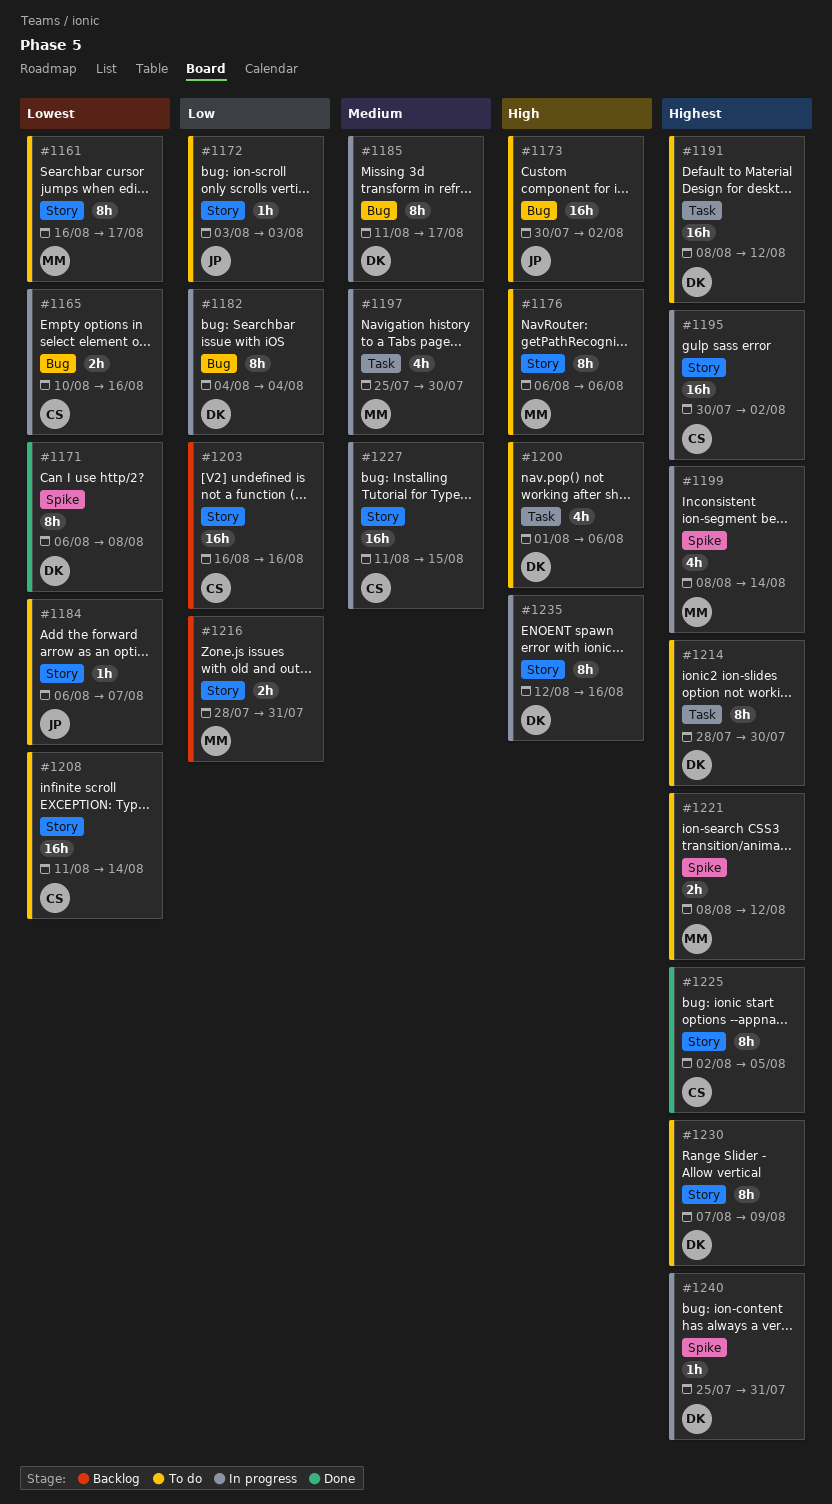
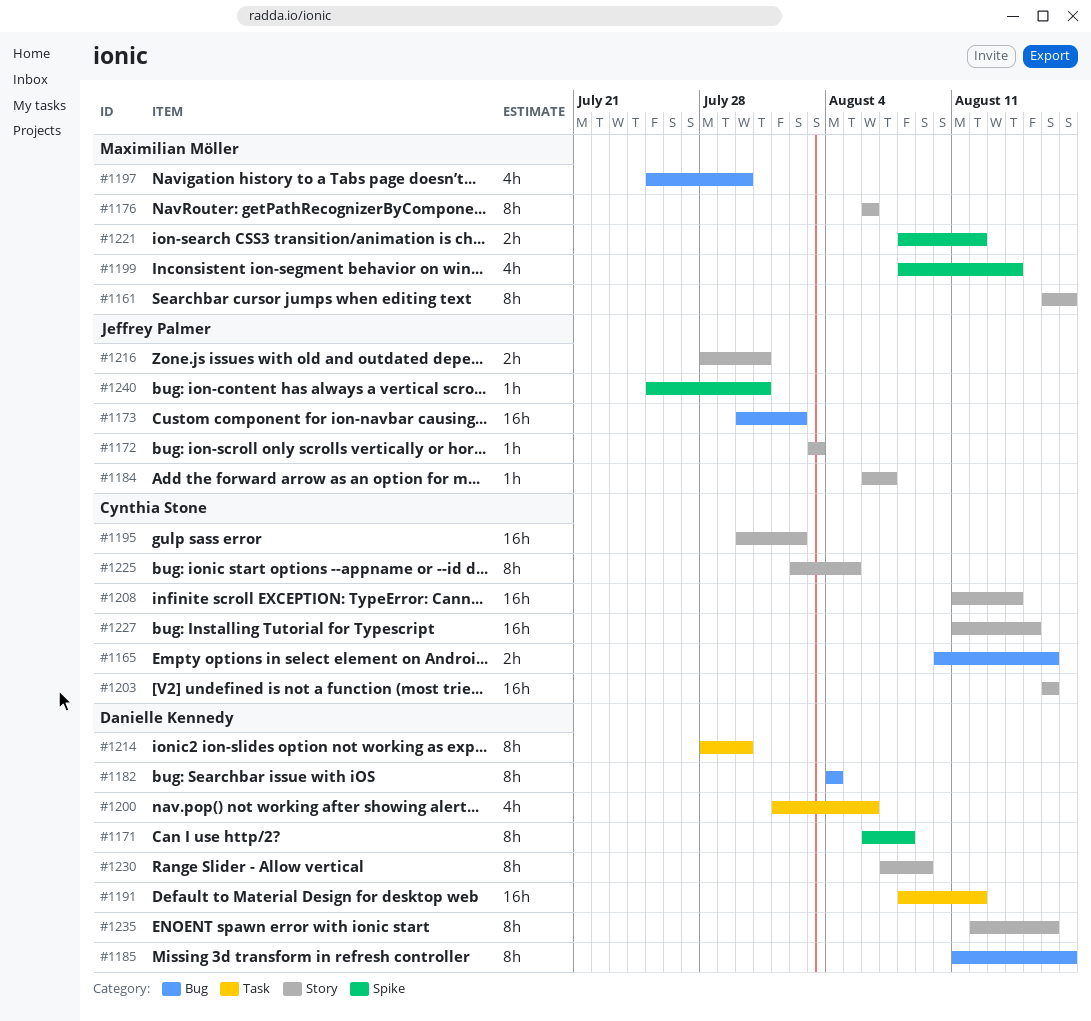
#1197, label: Task -> Bug
#1216, owner: Maximilian Möller -> Jeffrey Palmer
#1240, owner: Danielle Kennedy -> Jeffrey Palmer

